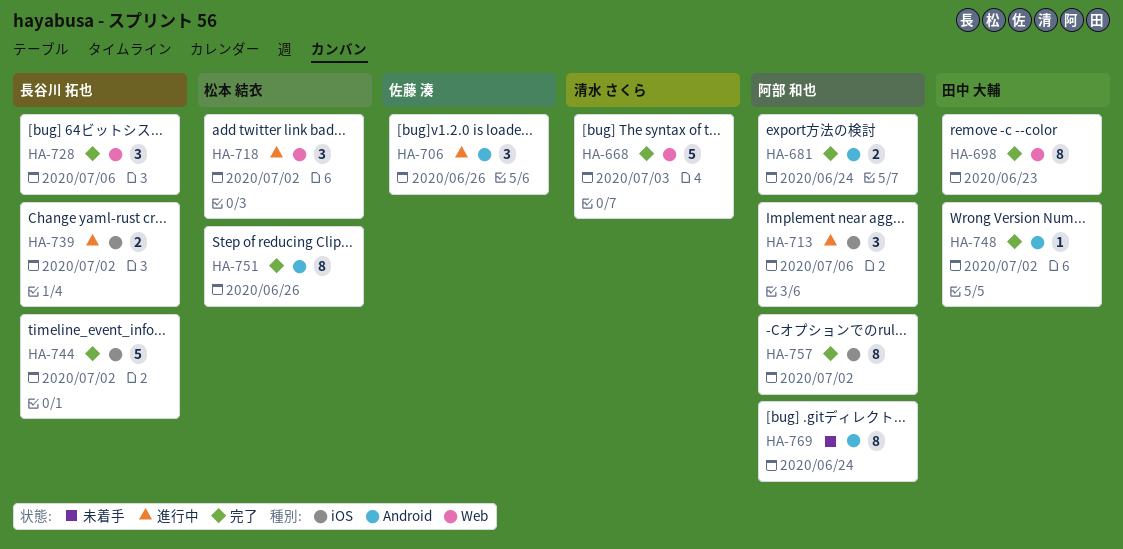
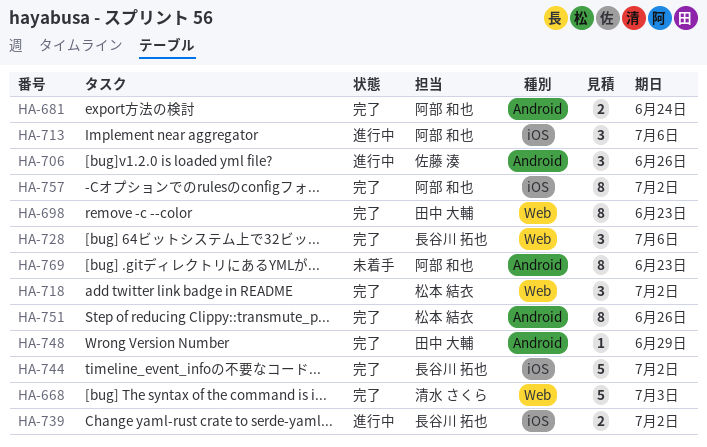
HA-718, status: 進行中 -> 完了
HA-748, due: Jul 2 -> Jun 29
HA-769, due: Jun 24 -> Jun 23

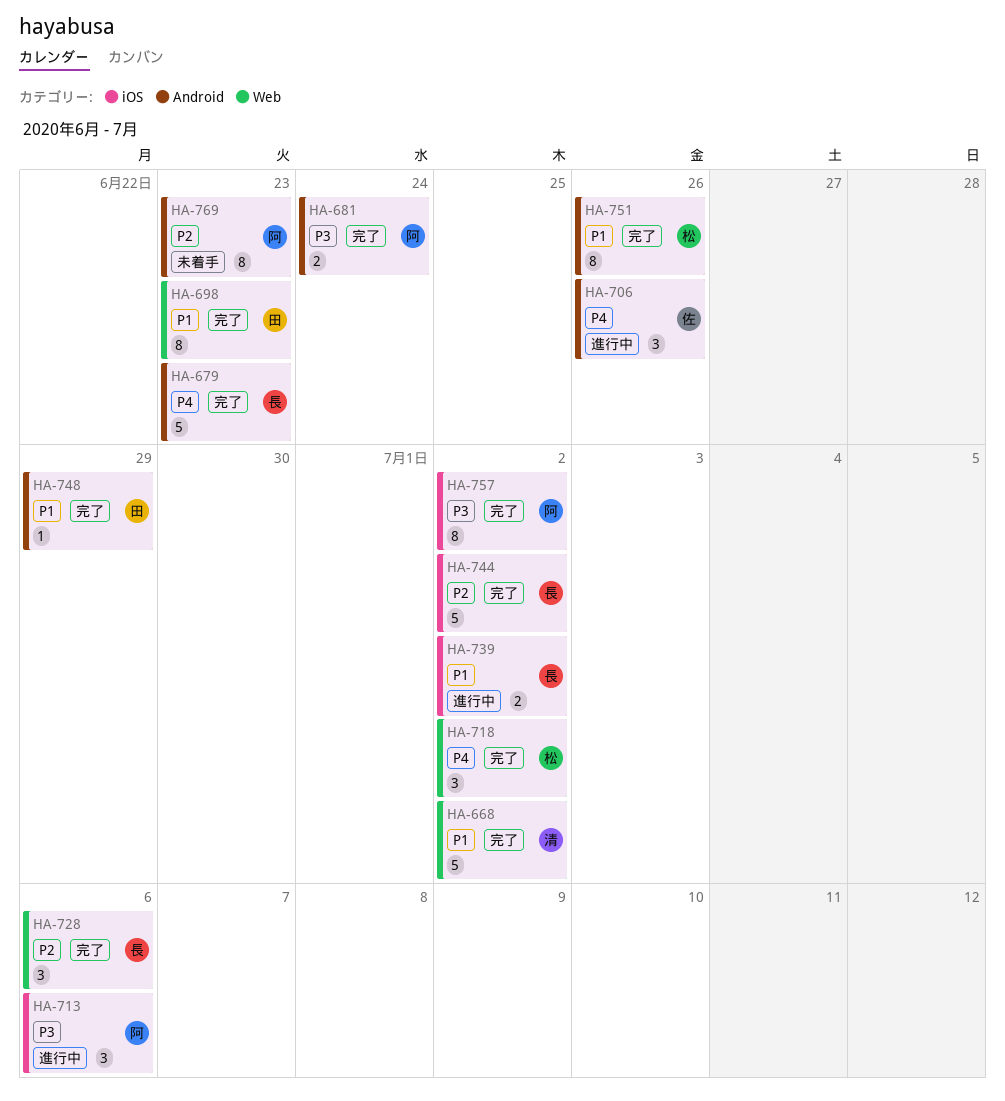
HA-668, due: Jul 3 -> Jul 2
HA-679: none -> present

